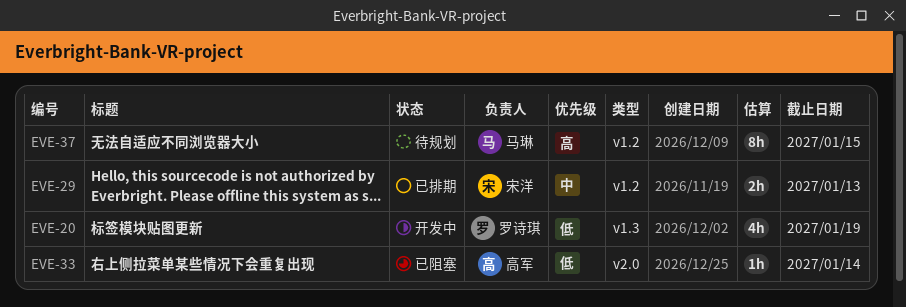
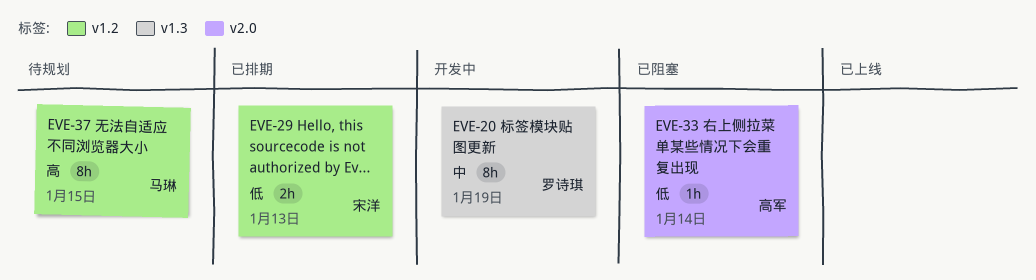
EVE-20, priority: 低 -> 中
EVE-20, estimate: 4h -> 8h
EVE-29, priority: 中 -> 低

